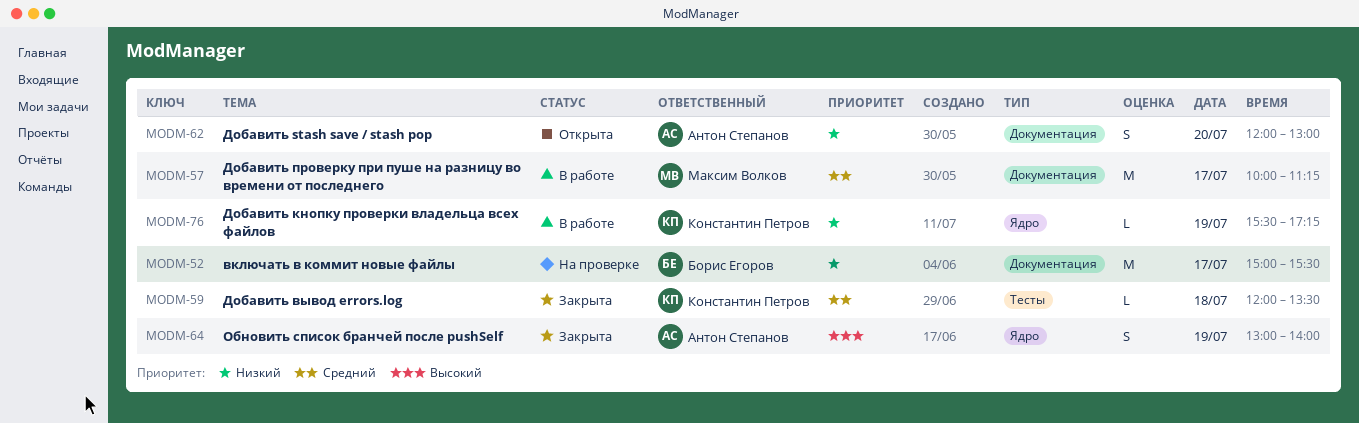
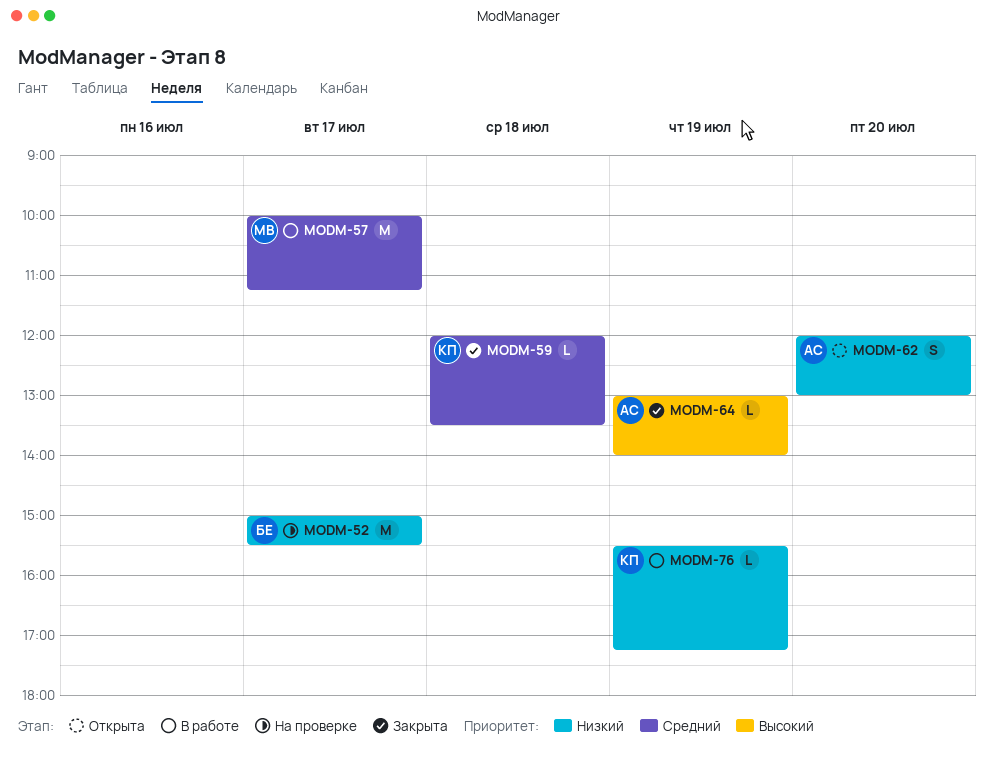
MODM-64, estimate: S -> L

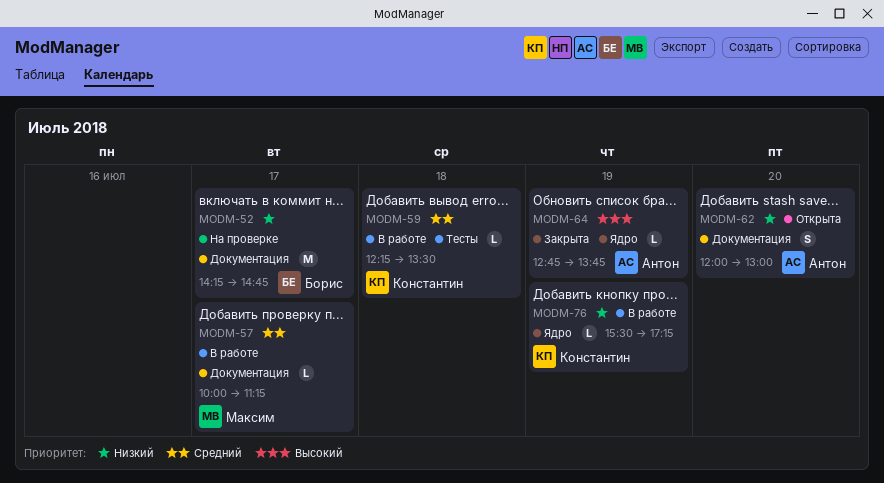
MODM-52, begins: 15:00 -> 14:15
MODM-52, ends: 15:30 -> 14:45
MODM-57, estimate: M -> L
MODM-59, status: Закрыта -> В работе
MODM-59, begins: 12:00 -> 12:15
MODM-64, begins: 13:00 -> 12:45
MODM-64, ends: 14:00 -> 13:45

